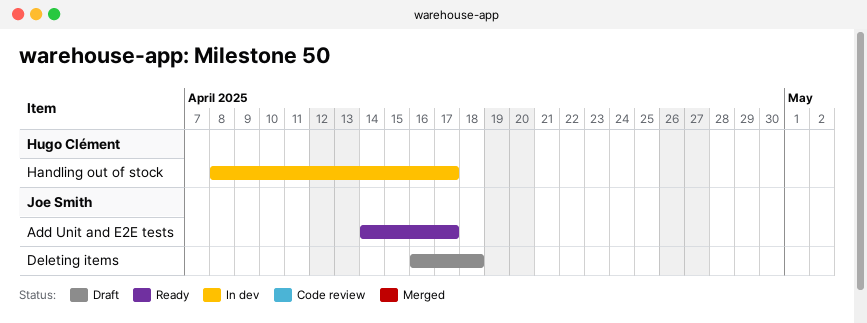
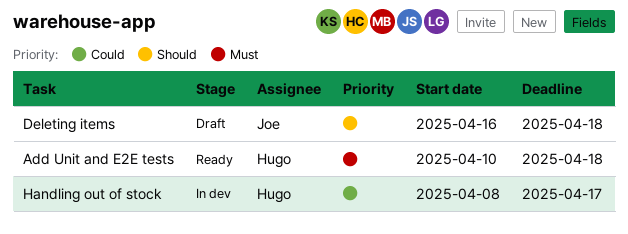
Add Unit and E2E tests, owner: Joe Smith -> Hugo Clément
Add Unit and E2E tests, start: Apr 14 -> Apr 10
Add Unit and E2E tests, due: Apr 17 -> Apr 18

